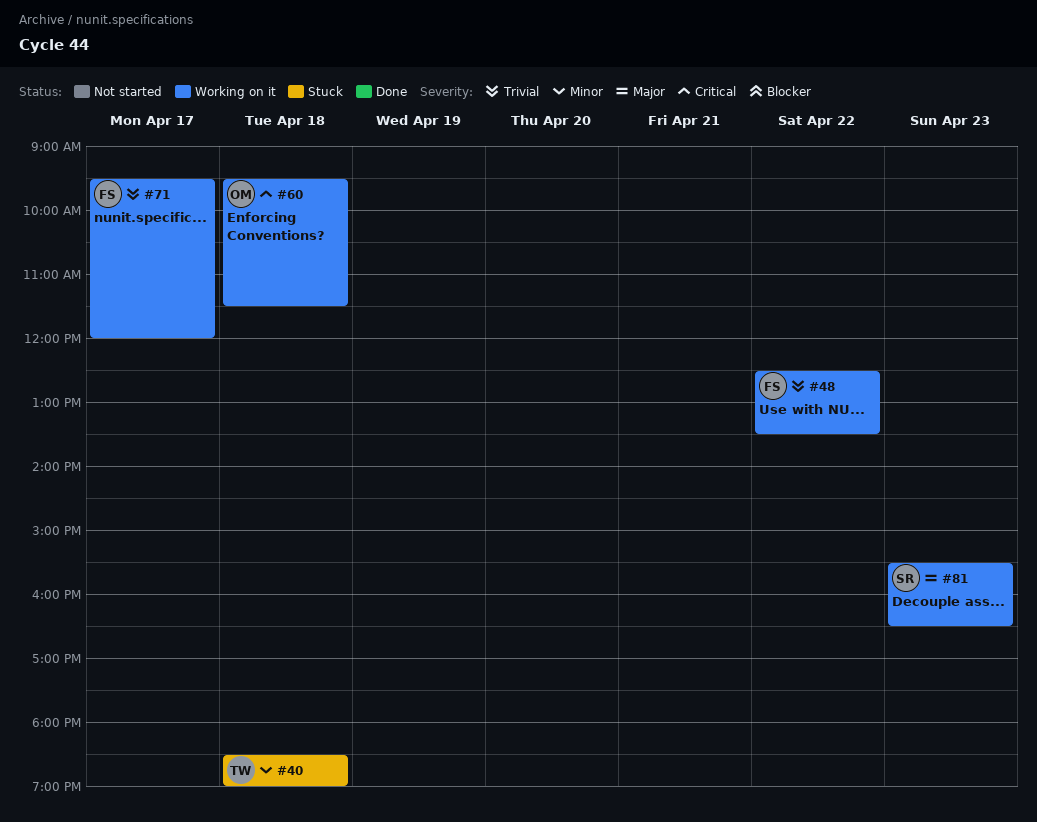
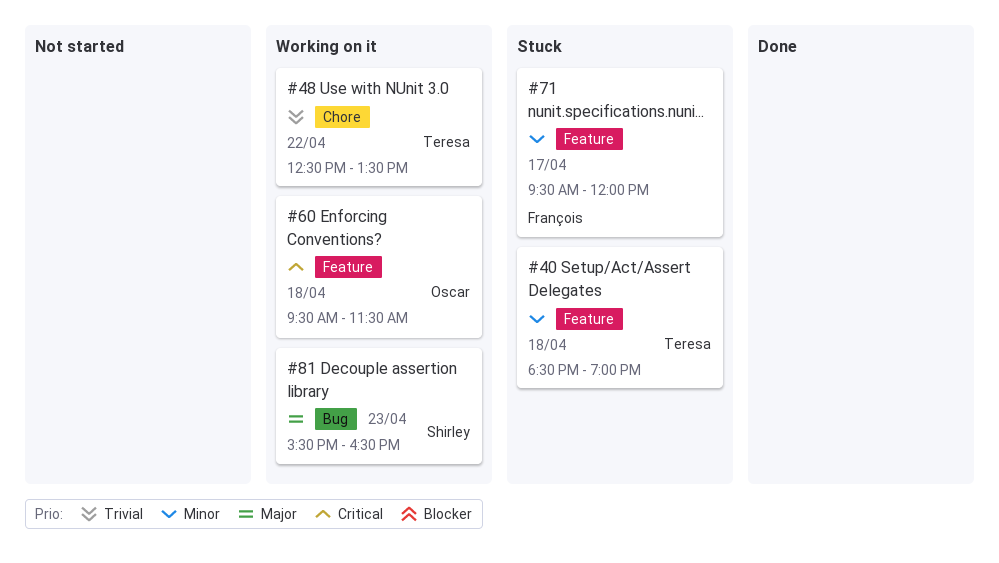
#48, owner: François -> Teresa
#71, status: Working on it -> Stuck
#71, priority: Trivial -> Minor

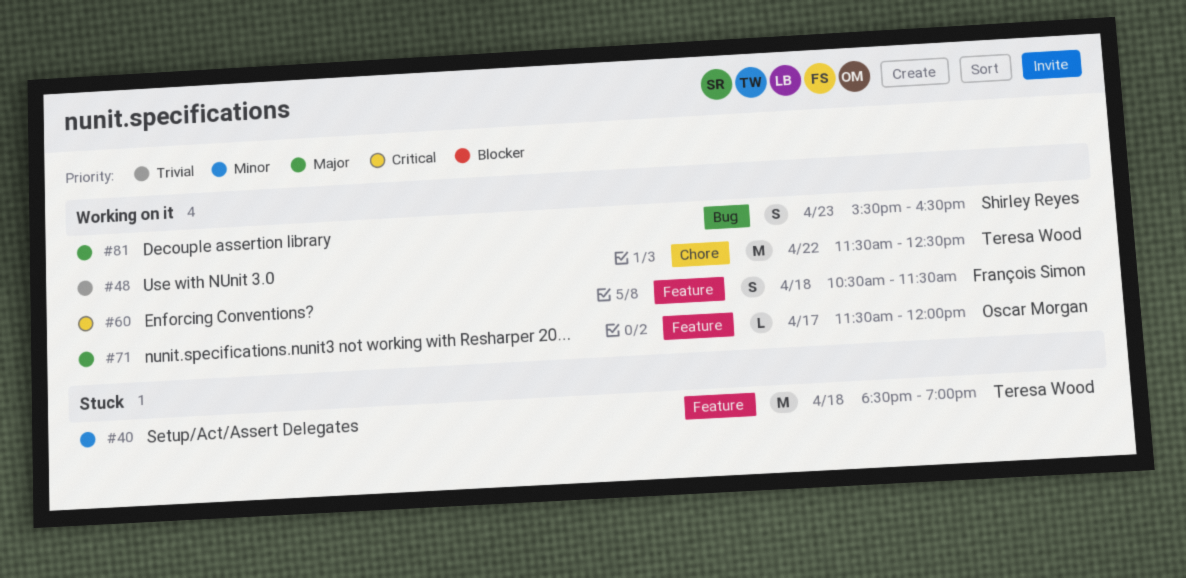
#48, begins: 12:30 -> 11:30
#48, ends: 13:30 -> 12:30
#60, owner: Oscar Morgan -> François Simon
#60, begins: 09:30 -> 10:30
#71, status: Stuck -> Working on it
#71, owner: François Simon -> Oscar Morgan
#71, priority: Minor -> Major
#71, begins: 09:30 -> 11:30

